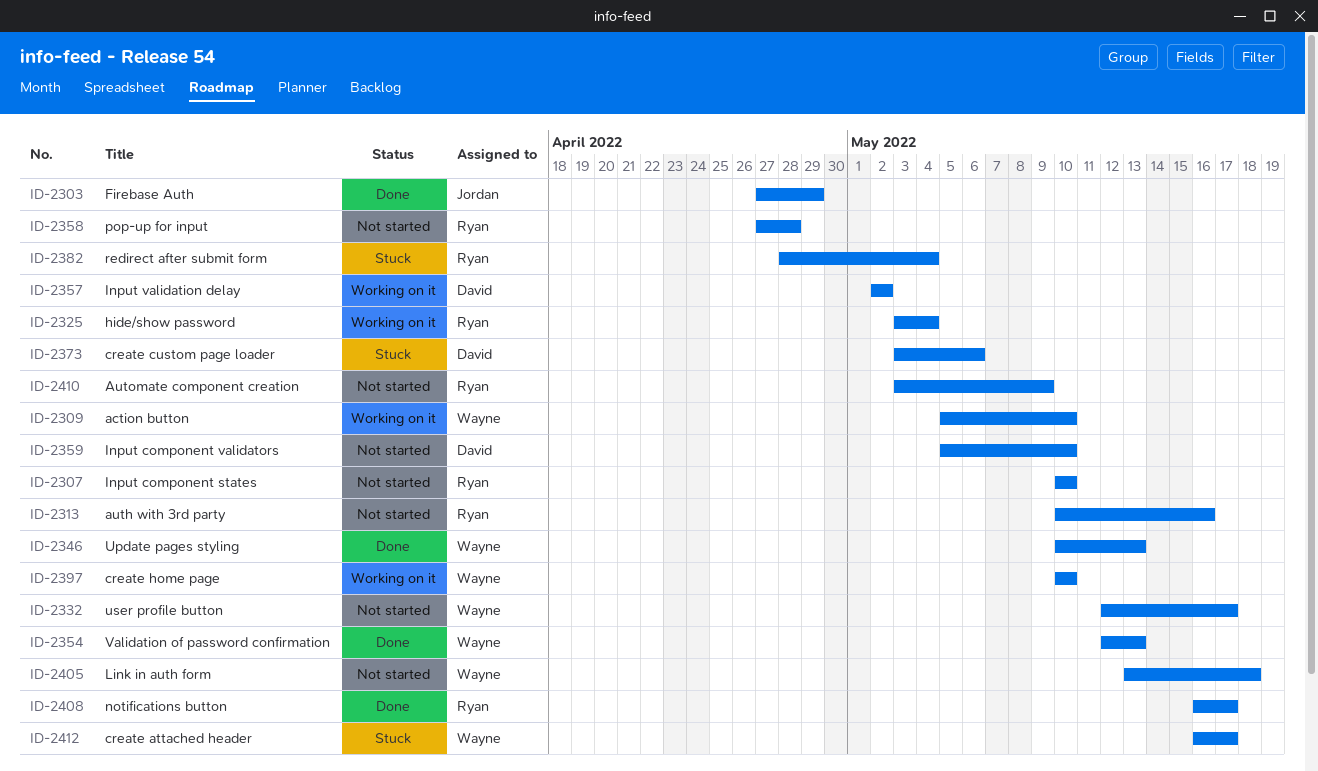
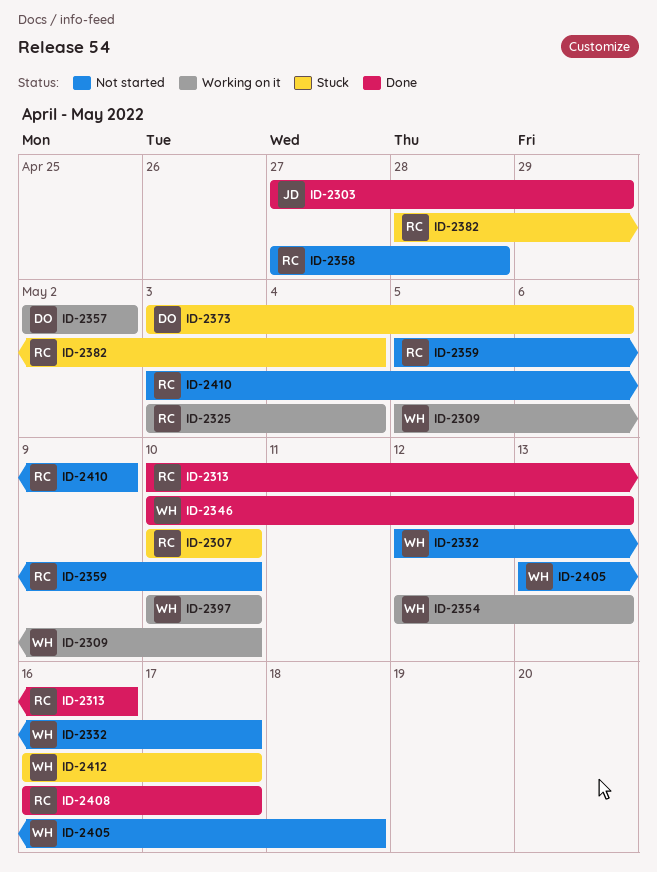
ID-2307, status: Not started -> Stuck
ID-2313, status: Not started -> Done
ID-2354, status: Done -> Working on it
ID-2359, owner: David -> Ryan

